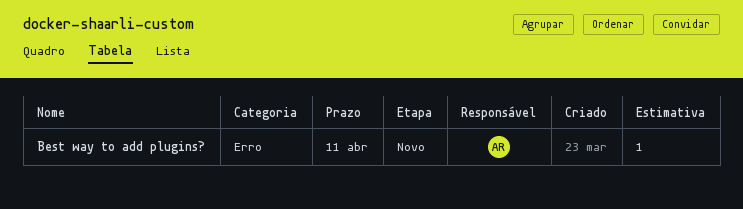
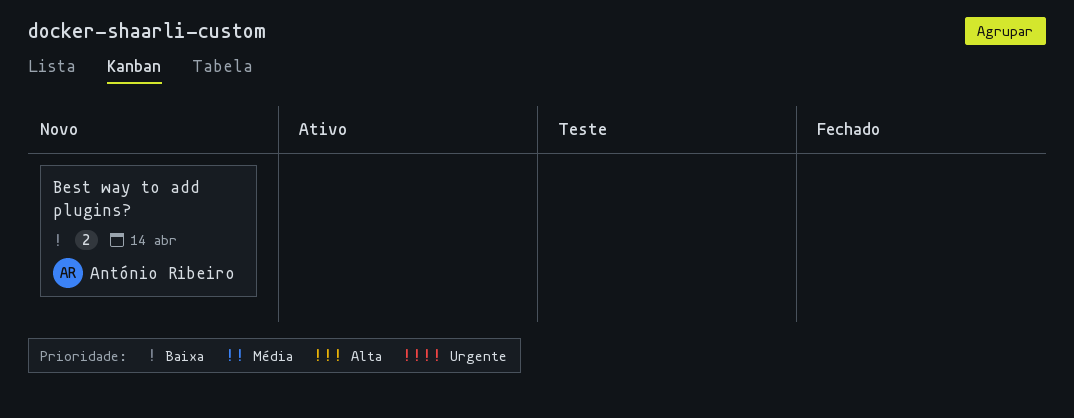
Best way to add plugins?, estimate: 1 -> 2
Best way to add plugins?, due: Apr 11 -> Apr 14

